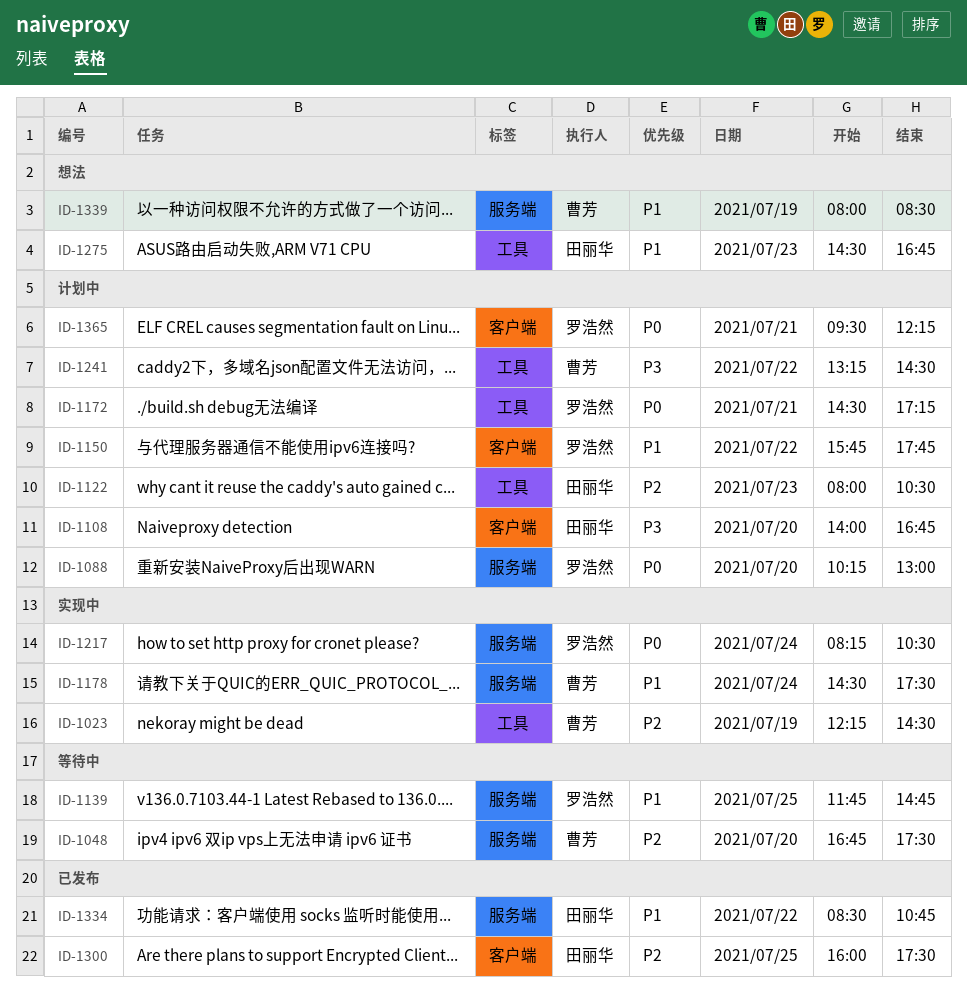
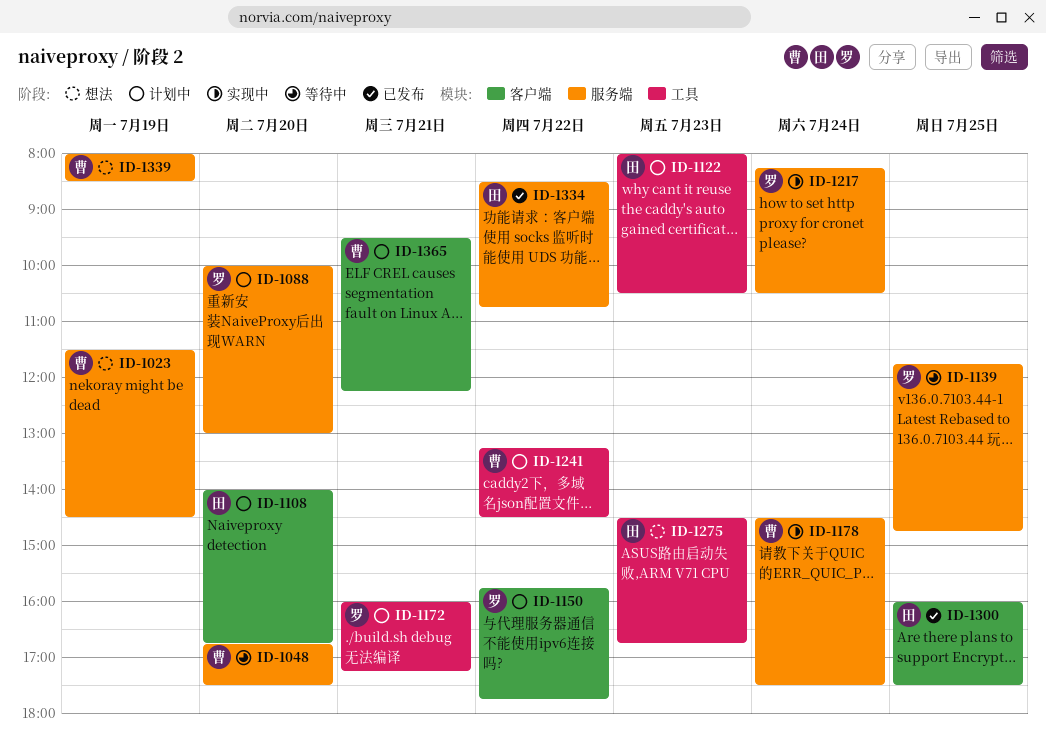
ID-1023, status: 实现中 -> 想法
ID-1023, label: 工具 -> 服务端
ID-1023, begins: 12:15 -> 11:30
ID-1088, begins: 10:15 -> 10:00
ID-1172, begins: 14:30 -> 16:00
ID-1365, owner: 罗浩然 -> 曹芳

